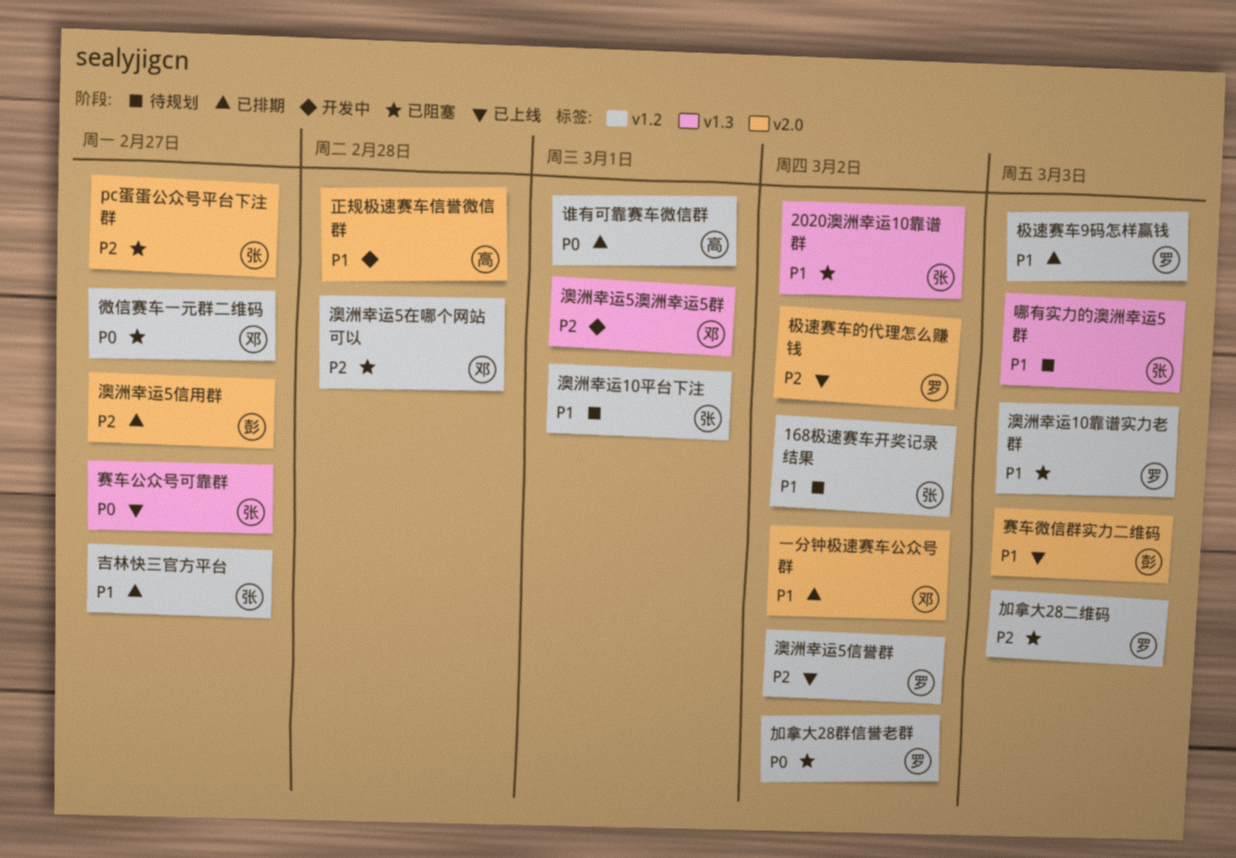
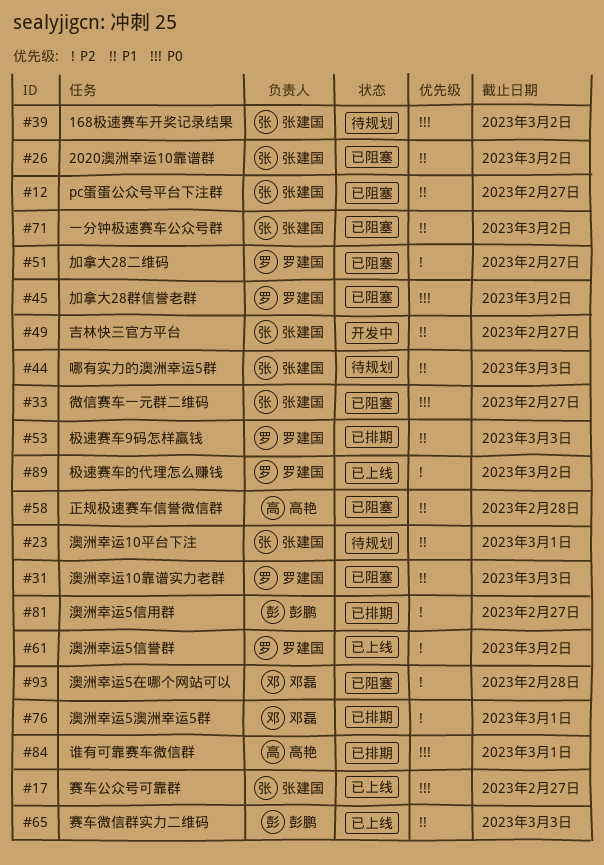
168极速赛车开奖记录结果, priority: P1 -> P0
pc蛋蛋公众号平台下注群, priority: P2 -> P1
一分钟极速赛车公众号群, status: 已排期 -> 已阻塞
一分钟极速赛车公众号群, owner: 邓磊 -> 张建国
加拿大28二维码, due: Mar 3 -> Feb 27
吉林快三官方平台, status: 已排期 -> 开发中
微信赛车一元群二维码, owner: 邓磊 -> 张建国
正规极速赛车信誉微信群, status: 开发中 -> 已阻塞
澳洲幸运5澳洲幸运5群, status: 开发中 -> 已排期

